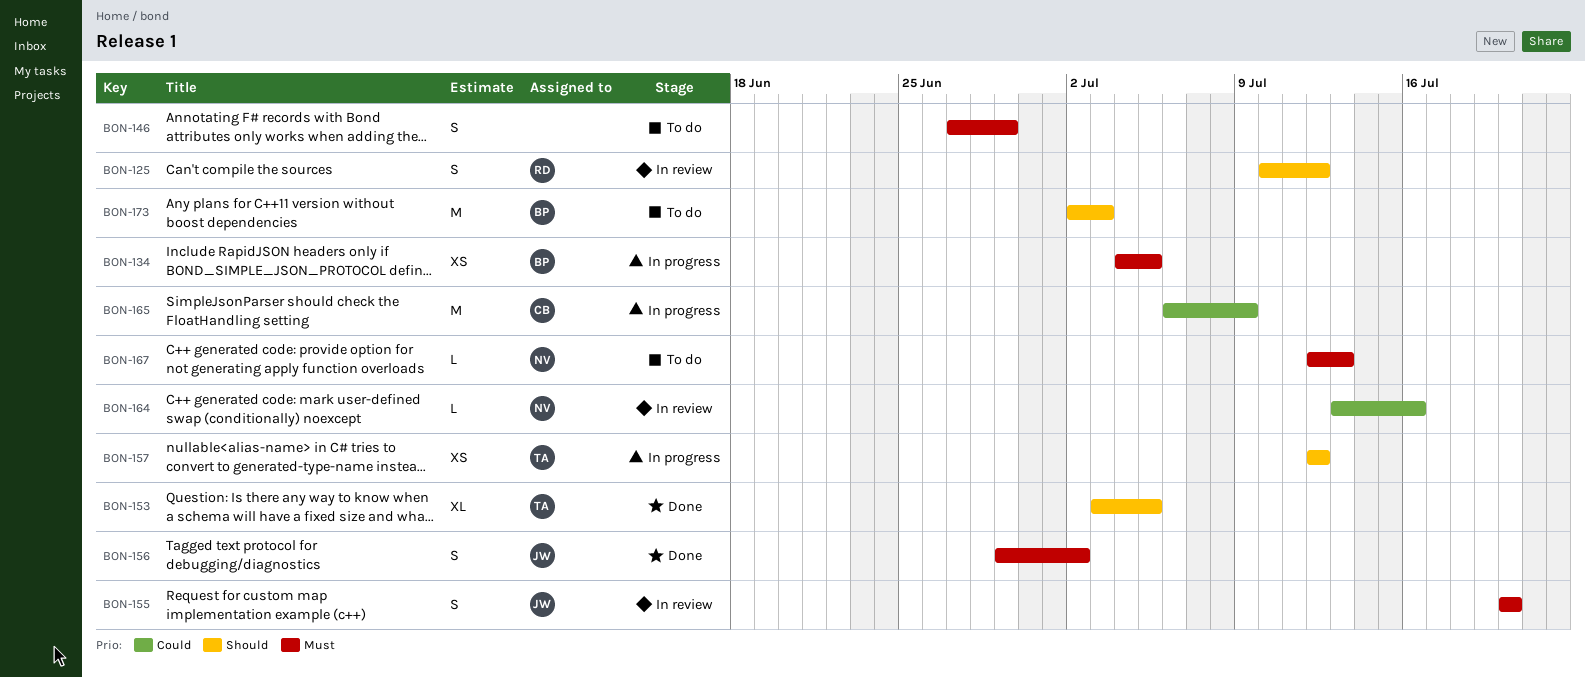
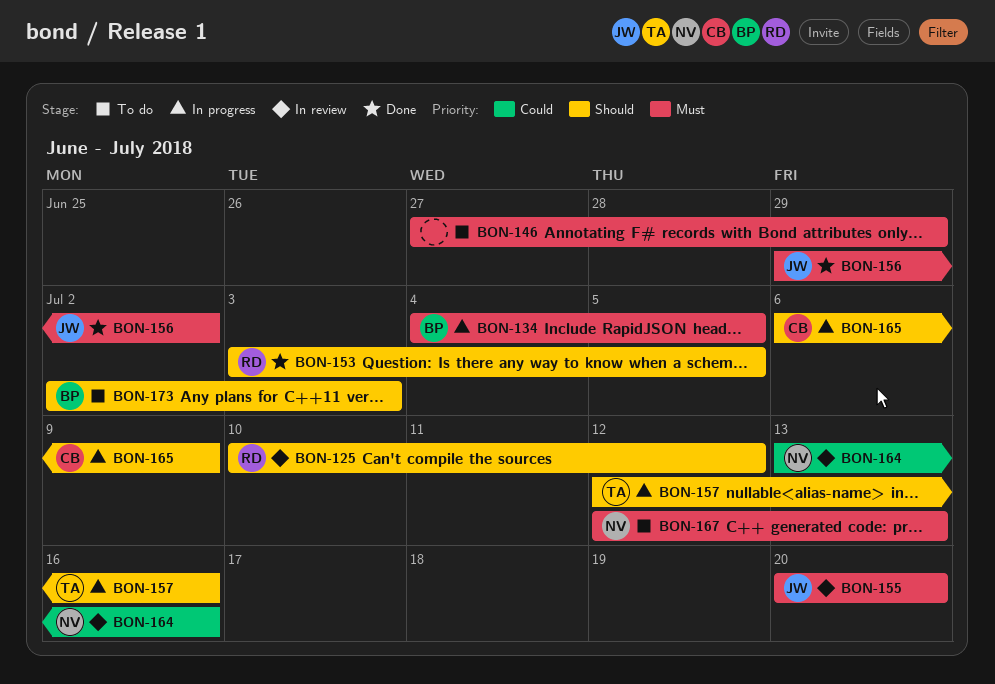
BON-153, owner: TA -> RD
BON-157, due: Jul 12 -> Jul 16
BON-165, priority: Could -> Should

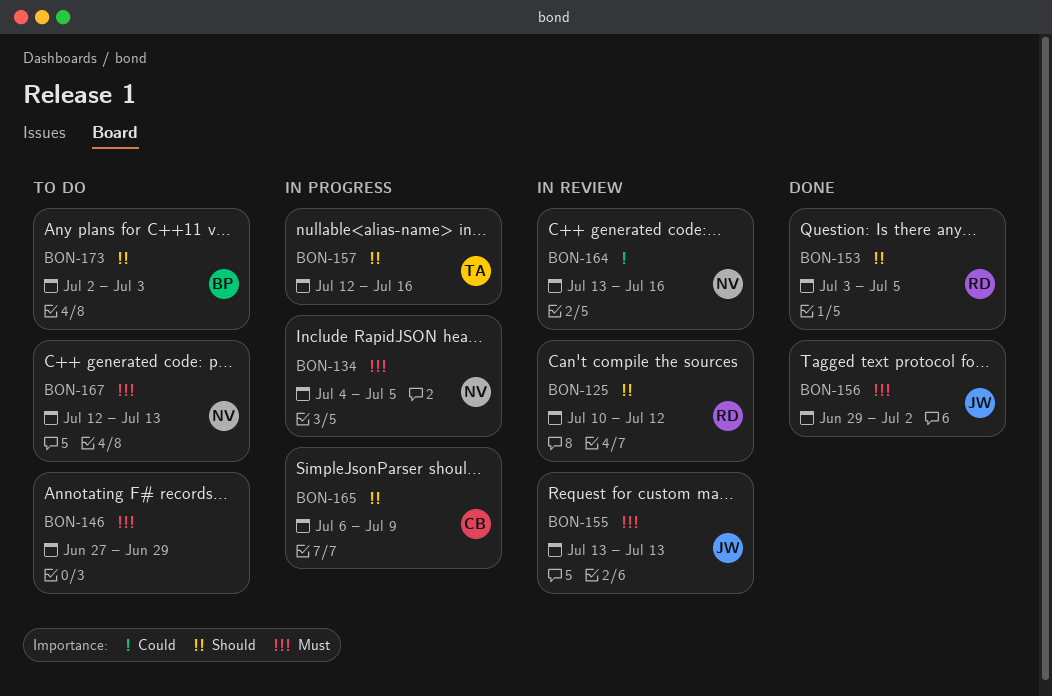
BON-134, owner: BP -> NV
BON-155, start: Jul 20 -> Jul 13
BON-155, due: Jul 20 -> Jul 13

